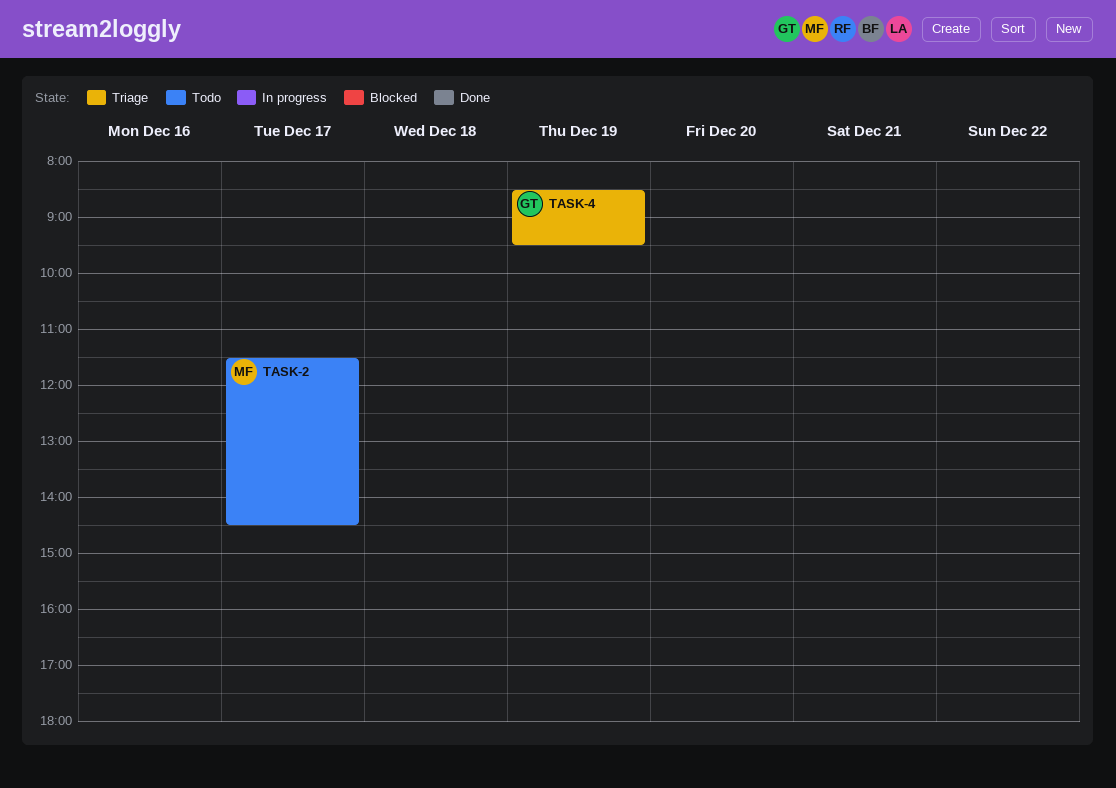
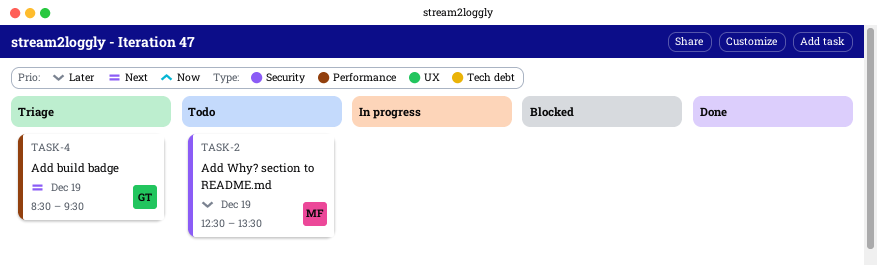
TASK-2, day: Dec 17 -> Dec 19
TASK-2, begins: 11:30 -> 12:30
TASK-2, ends: 14:30 -> 13:30

